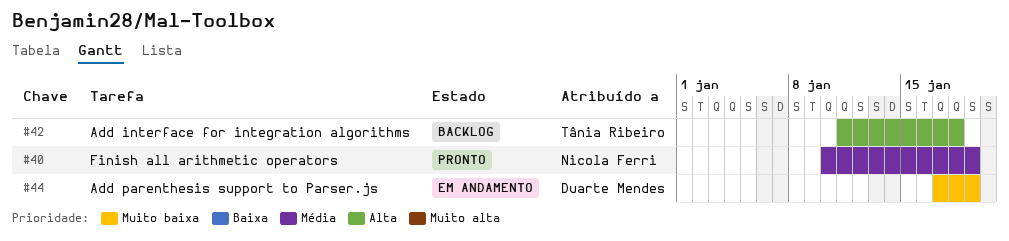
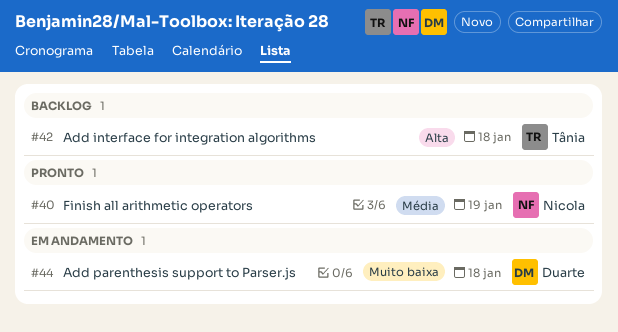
#44, due: Jan 19 -> Jan 18

